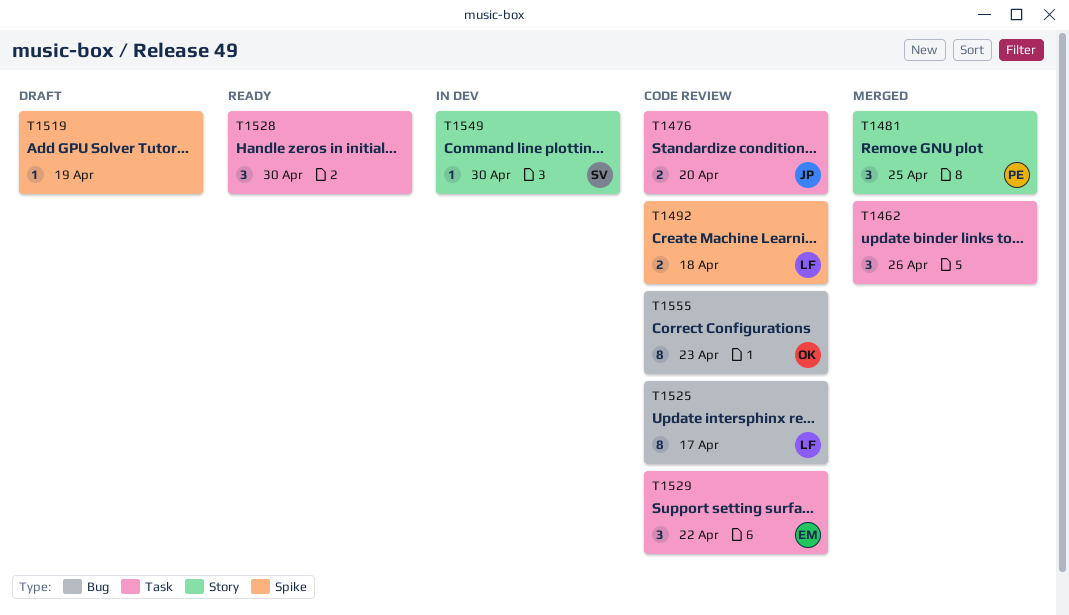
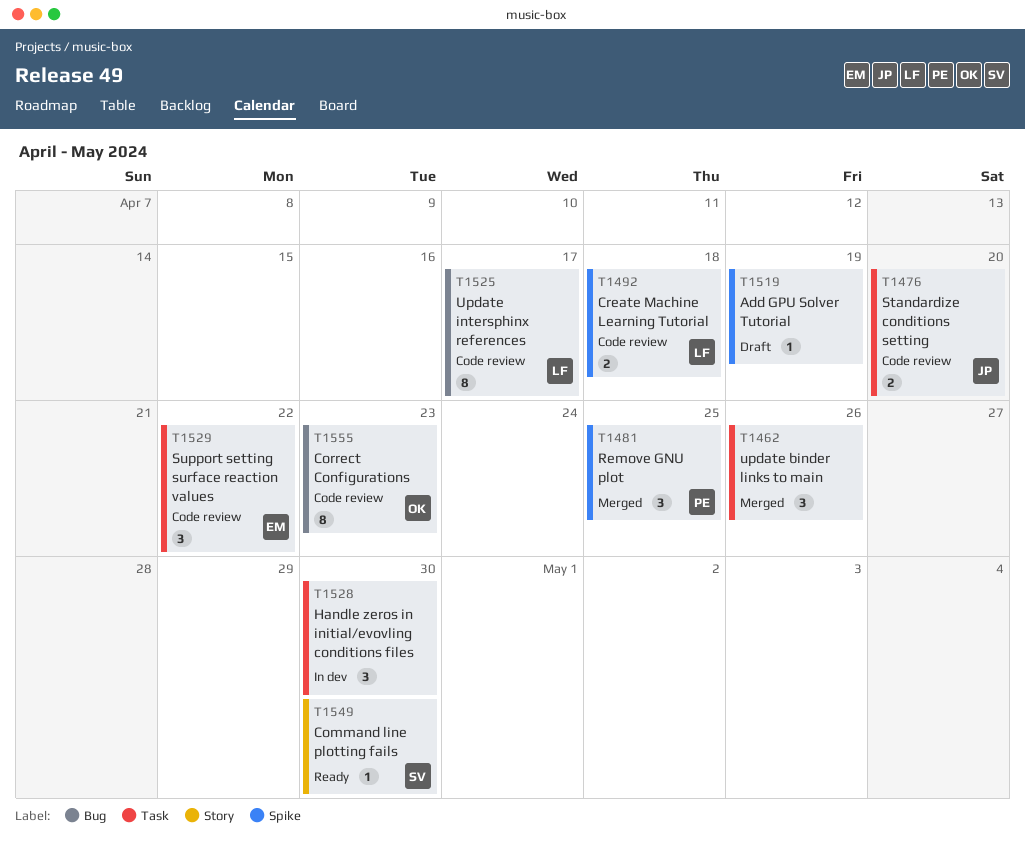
T1481, label: Story -> Spike
T1528, status: Ready -> In dev
T1549, status: In dev -> Ready

